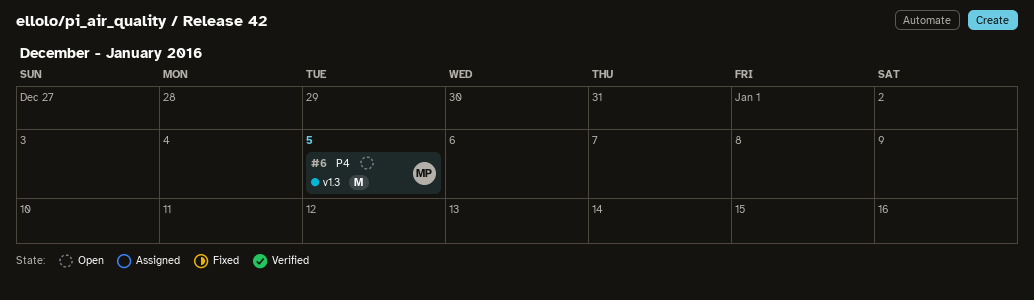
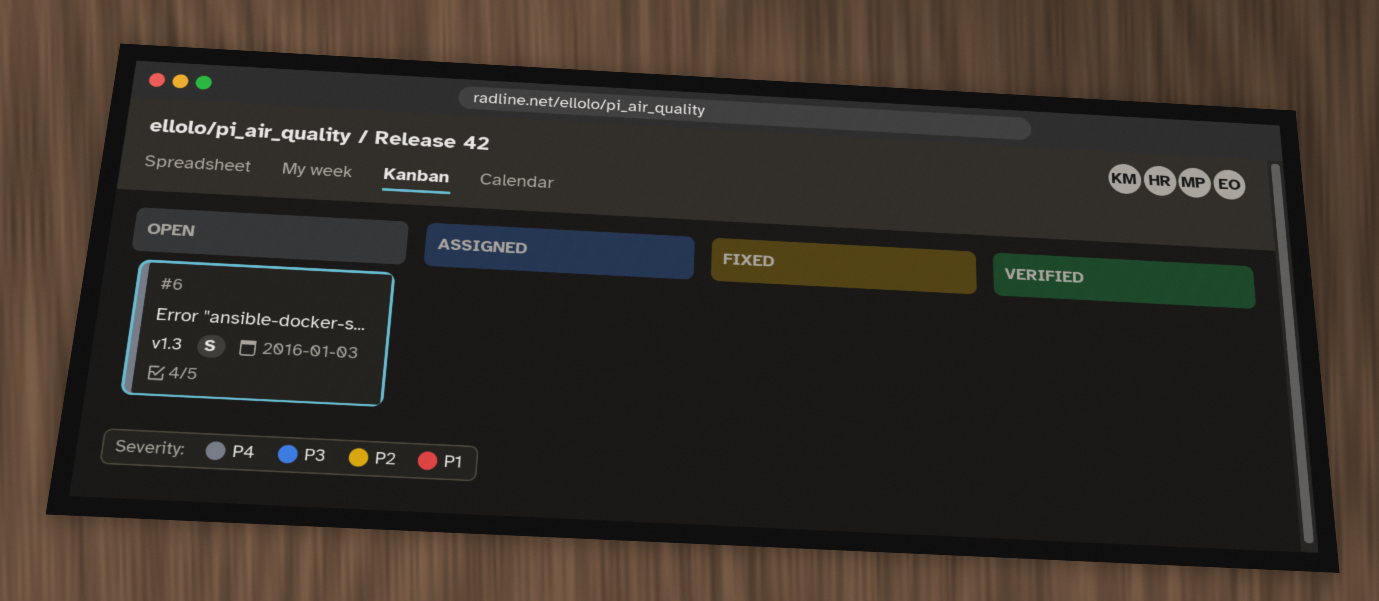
#6, estimate: M -> S
#6, due: Jan 5 -> Jan 3

